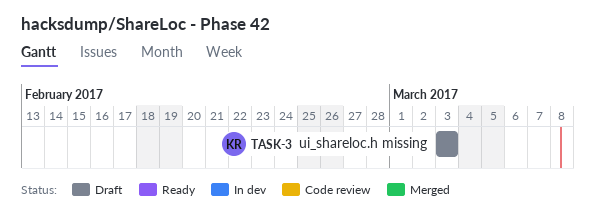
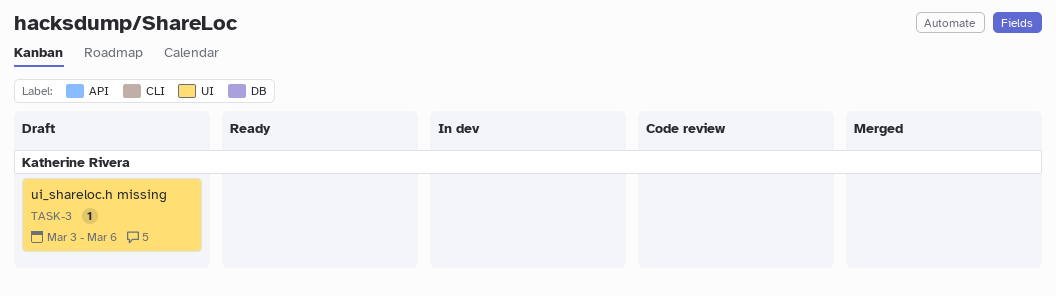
TASK-3, due: Mar 3 -> Mar 6

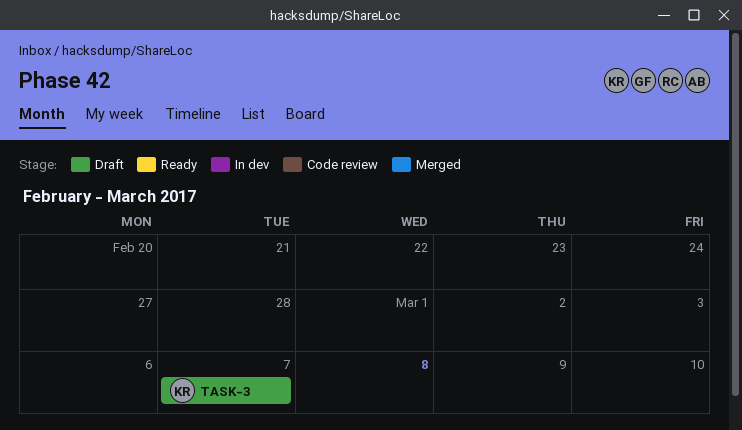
TASK-3, start: Mar 3 -> Mar 7
TASK-3, due: Mar 6 -> Mar 7

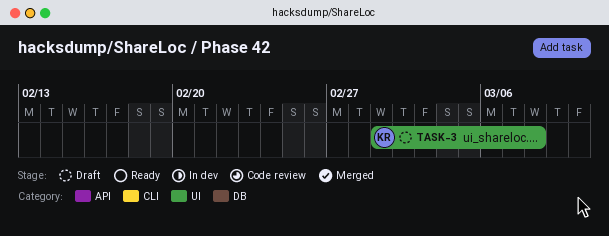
TASK-3, start: Mar 7 -> Mar 1
TASK-3, due: Mar 7 -> Mar 8

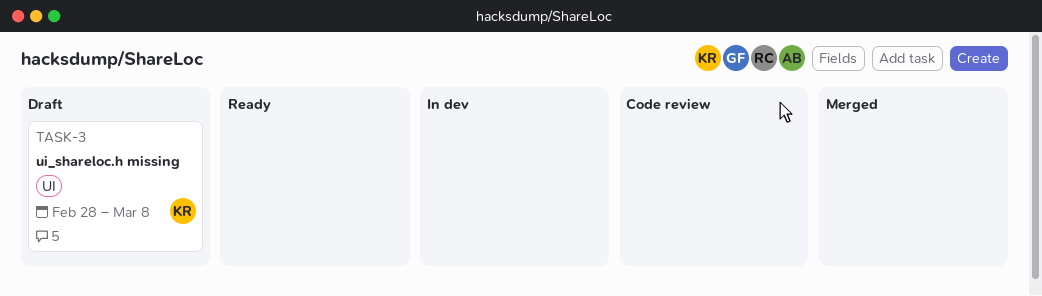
TASK-3, start: Mar 1 -> Feb 28

